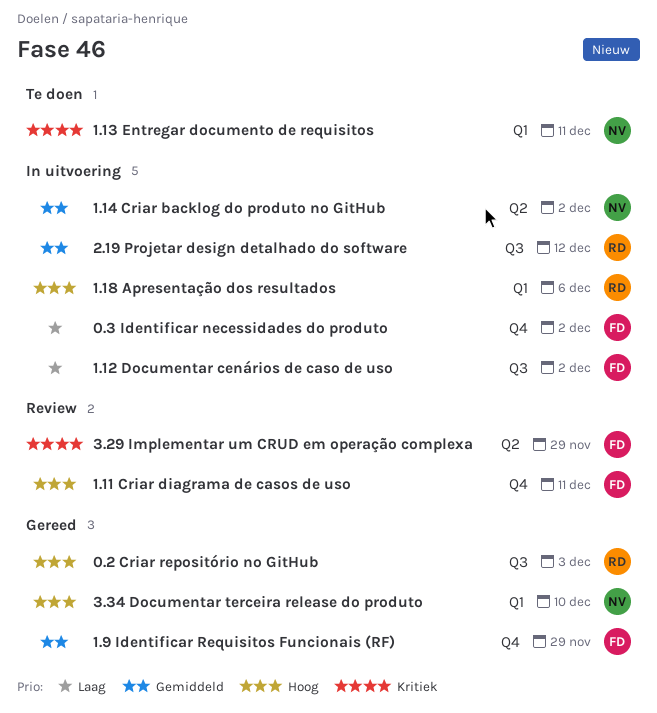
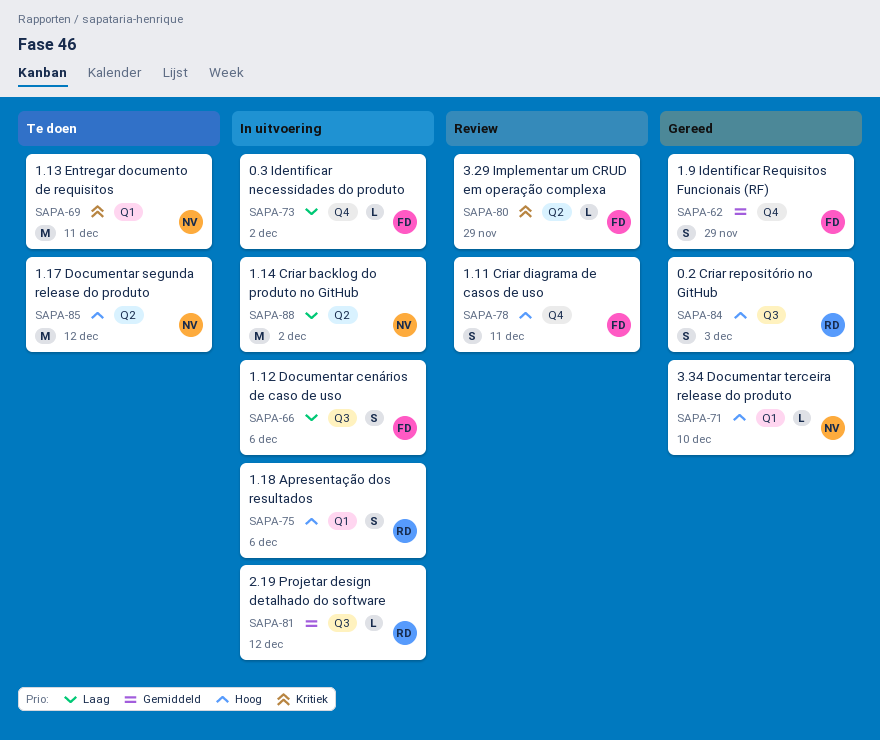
1.12 Documentar cenários de caso de uso, due: Dec 2 -> Dec 6
1.14 Criar backlog do produto no GitHub, priority: Gemiddeld -> Laag
1.17 Documentar segunda release do produto: none -> present

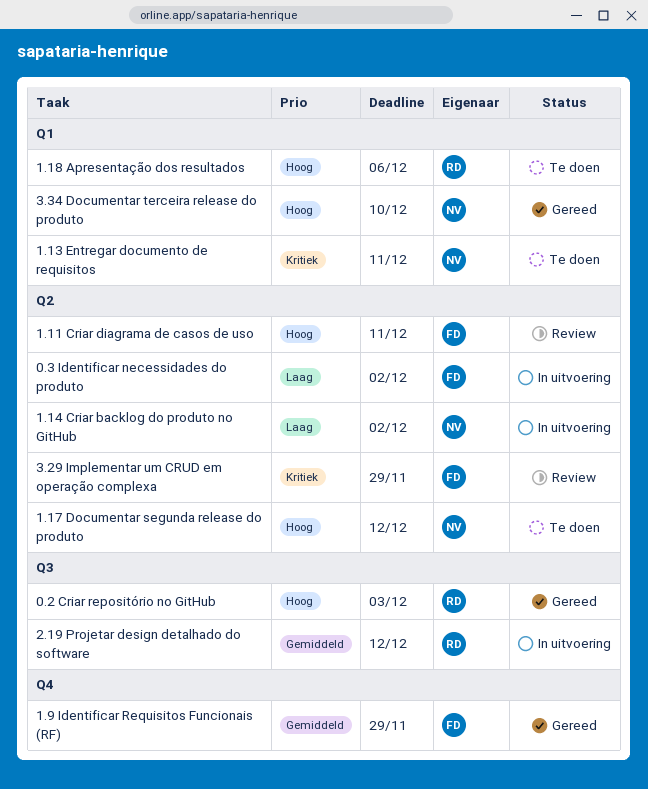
0.3 Identificar necessidades do produto, label: Q4 -> Q2
1.11 Criar diagrama de casos de uso, label: Q4 -> Q2
1.12 Documentar cenários de caso de uso: present -> none
1.18 Apresentação dos resultados, status: In uitvoering -> Te doen

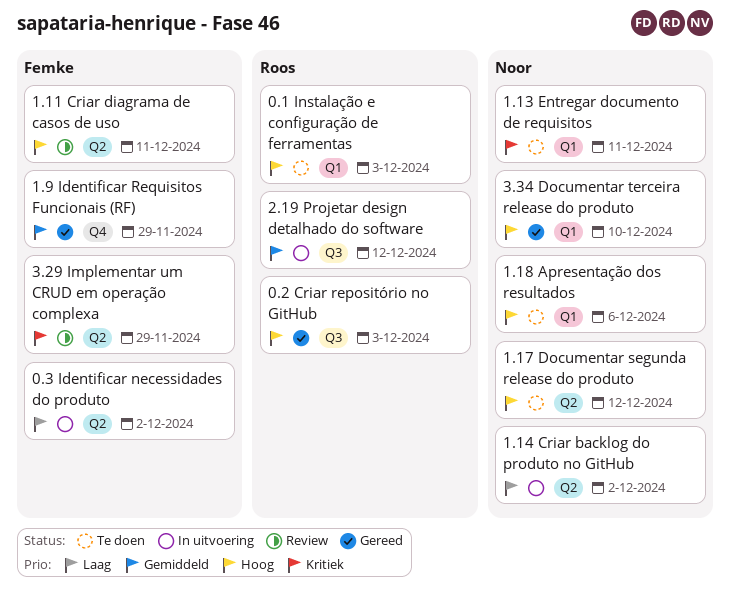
0.1 Instalação e configuração de ferramentas: none -> present
1.18 Apresentação dos resultados, owner: Roos -> Noor

